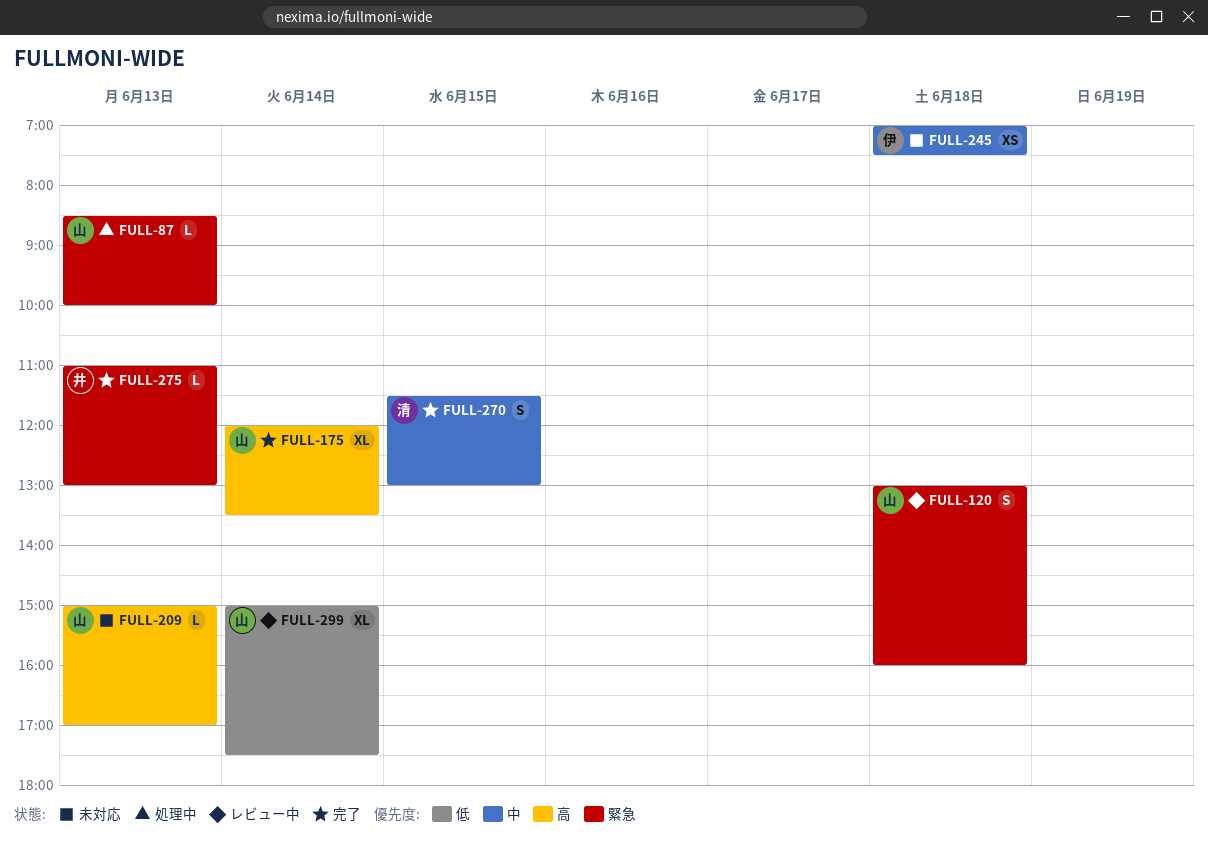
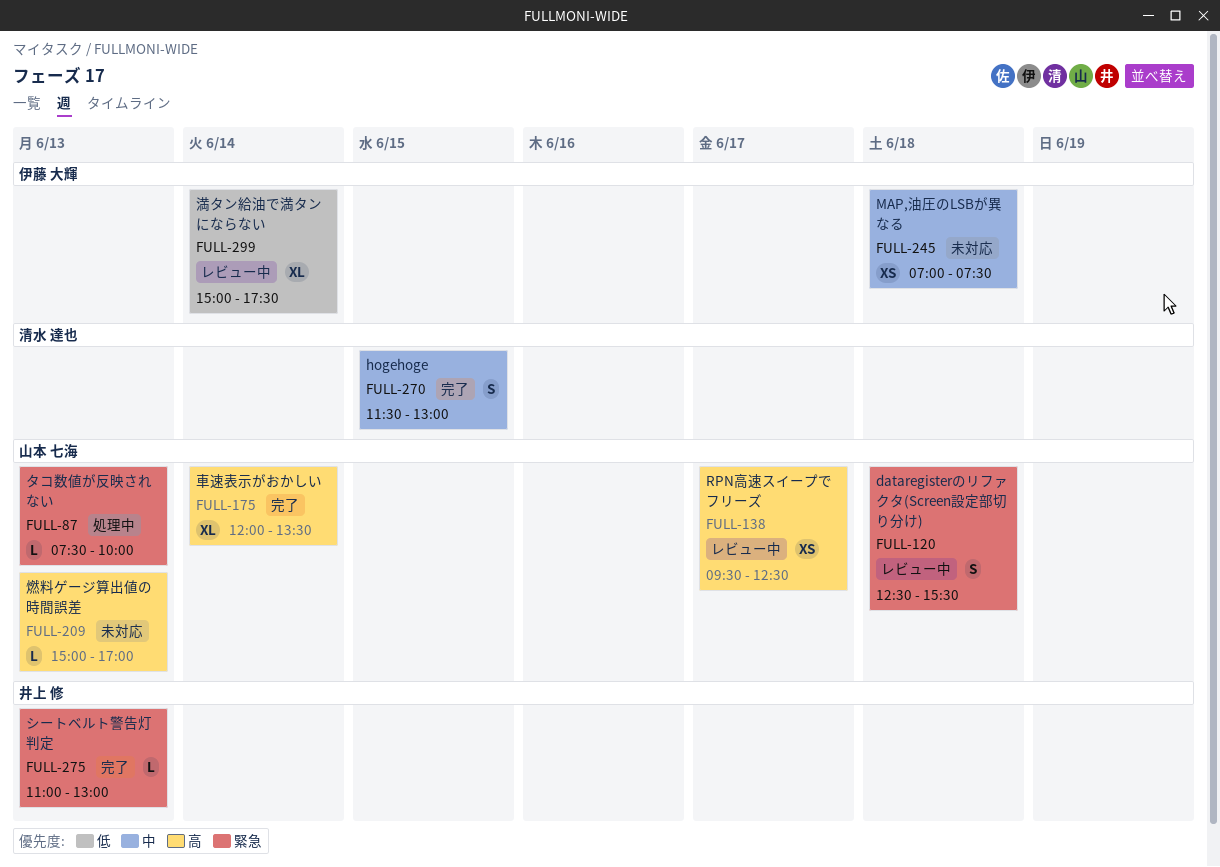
FULL-87, begins: 08:30 -> 07:30
FULL-120, begins: 13:00 -> 12:30
FULL-120, ends: 16:00 -> 15:30
FULL-138: none -> present
FULL-299, owner: 山本 七海 -> 伊藤 大輝

